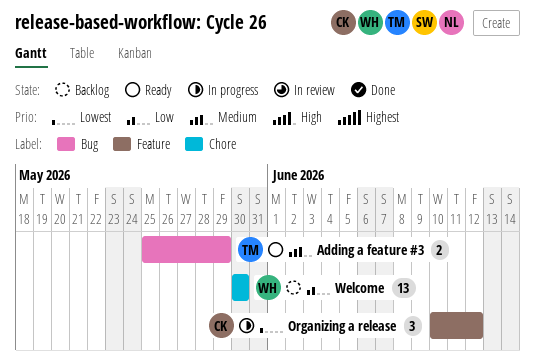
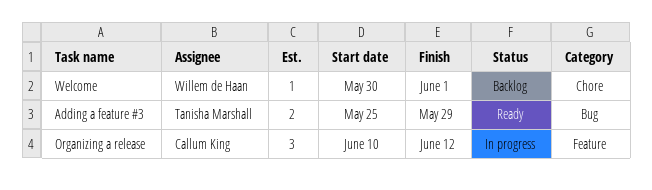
Welcome, estimate: 13 -> 1
Welcome, due: May 30 -> Jun 1

